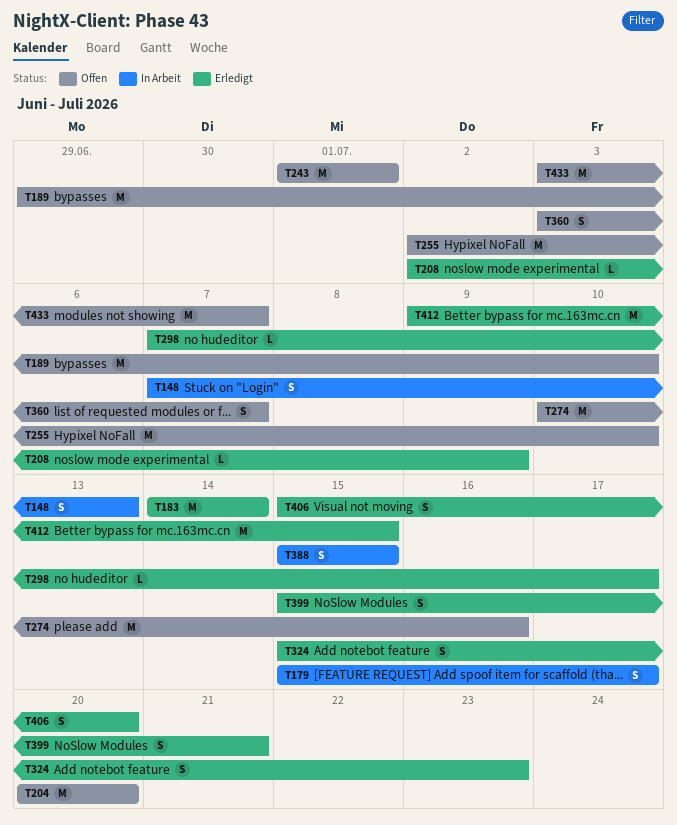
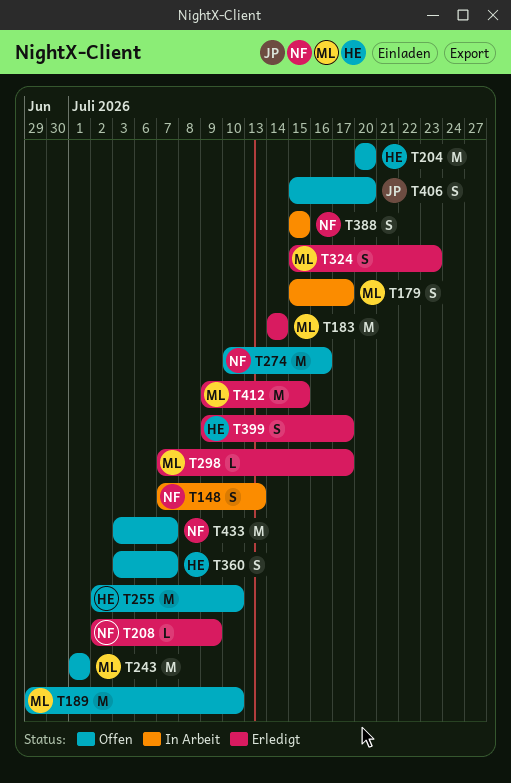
T399, start: Jul 15 -> Jul 9
T399, due: Jul 21 -> Jul 17
T406, status: Erledigt -> Offen

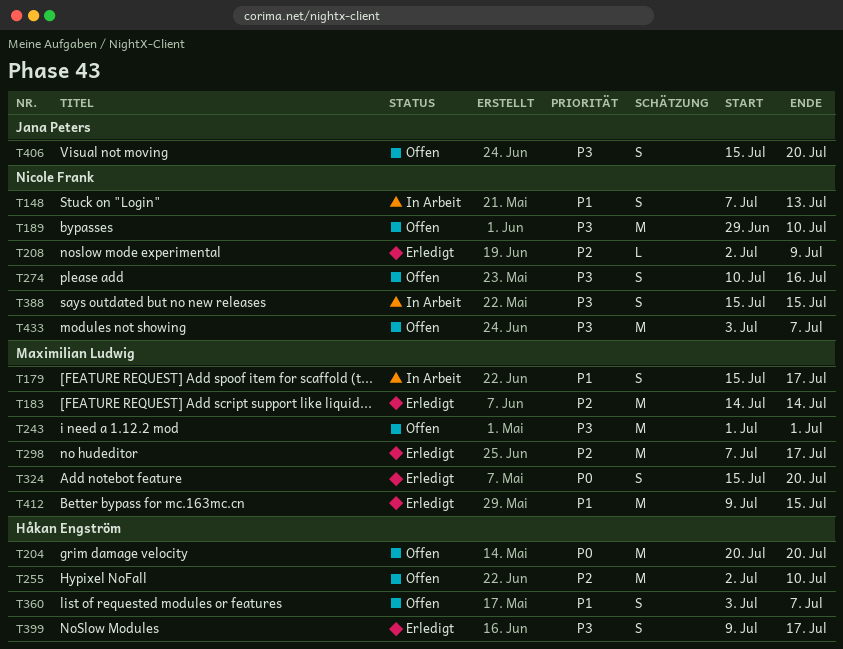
T189, owner: Maximilian Ludwig -> Nicole Frank
T274, estimate: M -> S
T298, estimate: L -> M
T324, due: Jul 23 -> Jul 20

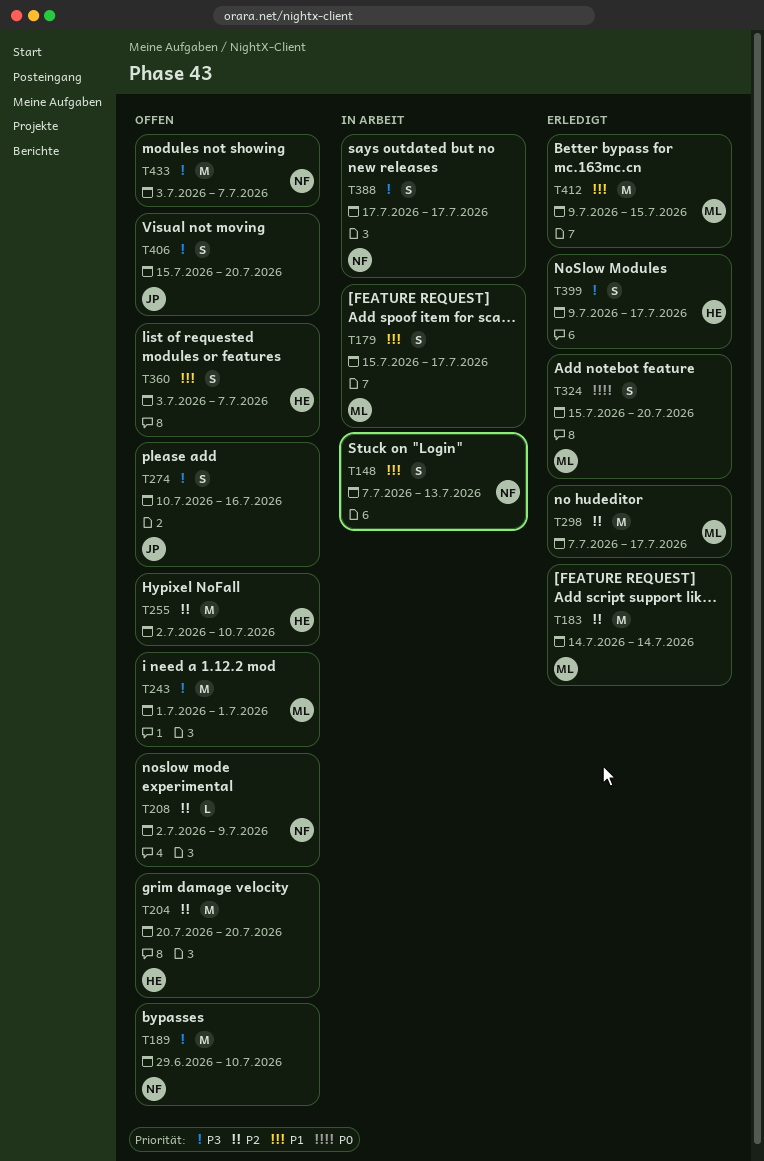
T204, priority: P0 -> P2
T208, status: Erledigt -> Offen
T274, owner: Nicole Frank -> Jana Peters
T388, start: Jul 15 -> Jul 17
T388, due: Jul 15 -> Jul 17

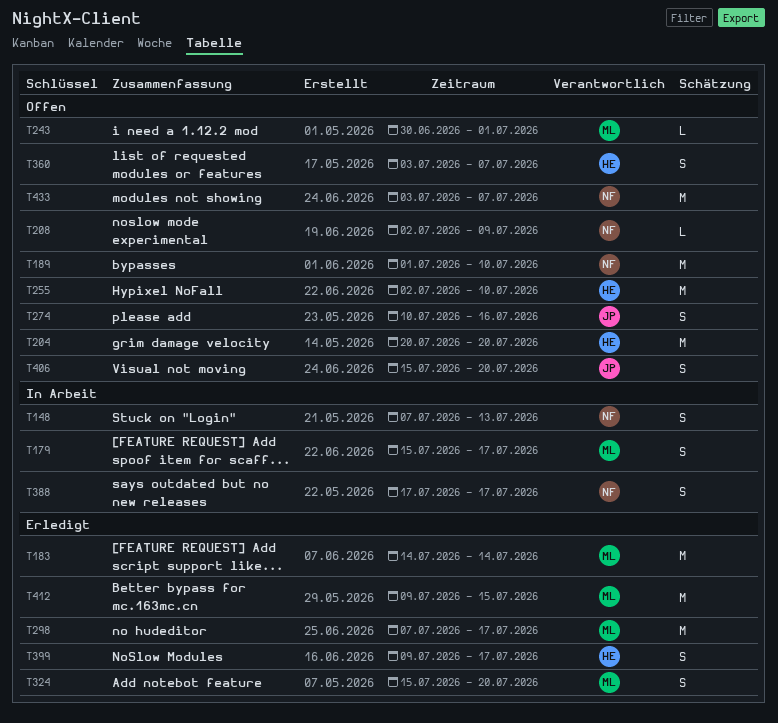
T189, start: Jun 29 -> Jul 1
T243, estimate: M -> L
T243, start: Jul 1 -> Jun 30

